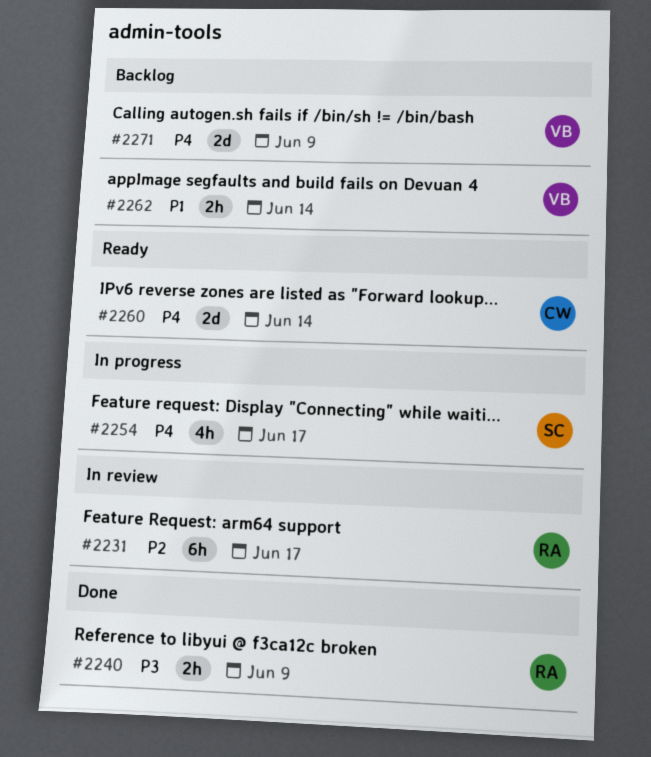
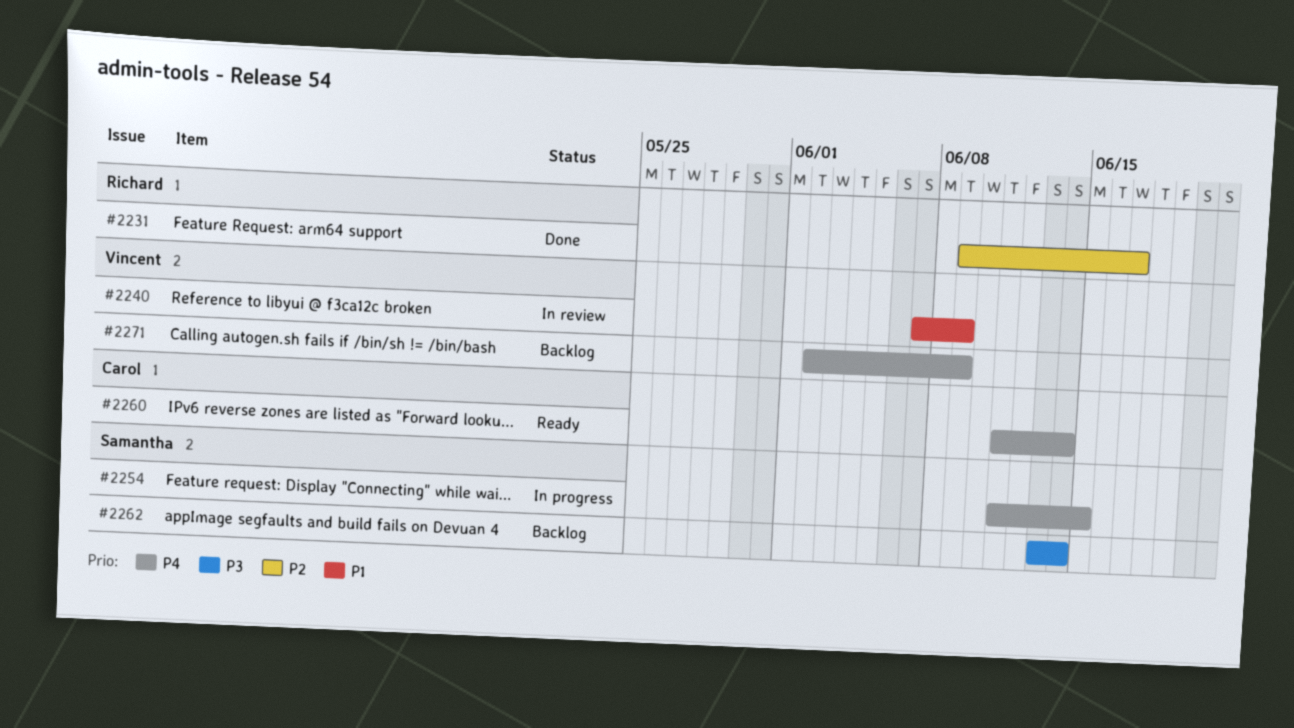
#2231, status: In review -> Done
#2240, status: Done -> In review
#2240, owner: Richard -> Vincent
#2240, priority: P3 -> P1
#2254, due: Jun 17 -> Jun 15
#2262, owner: Vincent -> Samantha
#2262, priority: P1 -> P3

